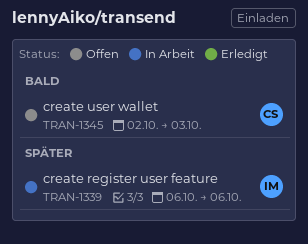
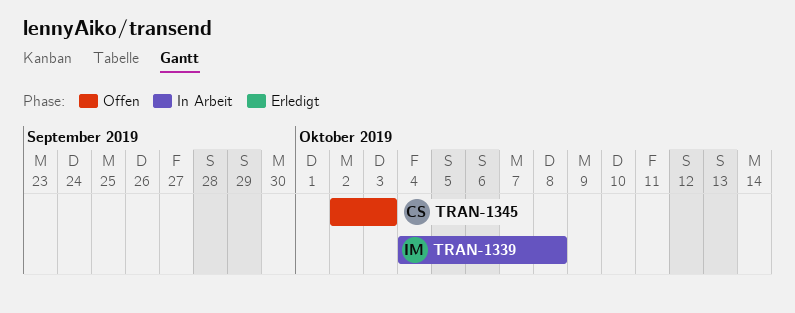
TRAN-1339, start: Oct 6 -> Oct 4
TRAN-1339, due: Oct 6 -> Oct 8

